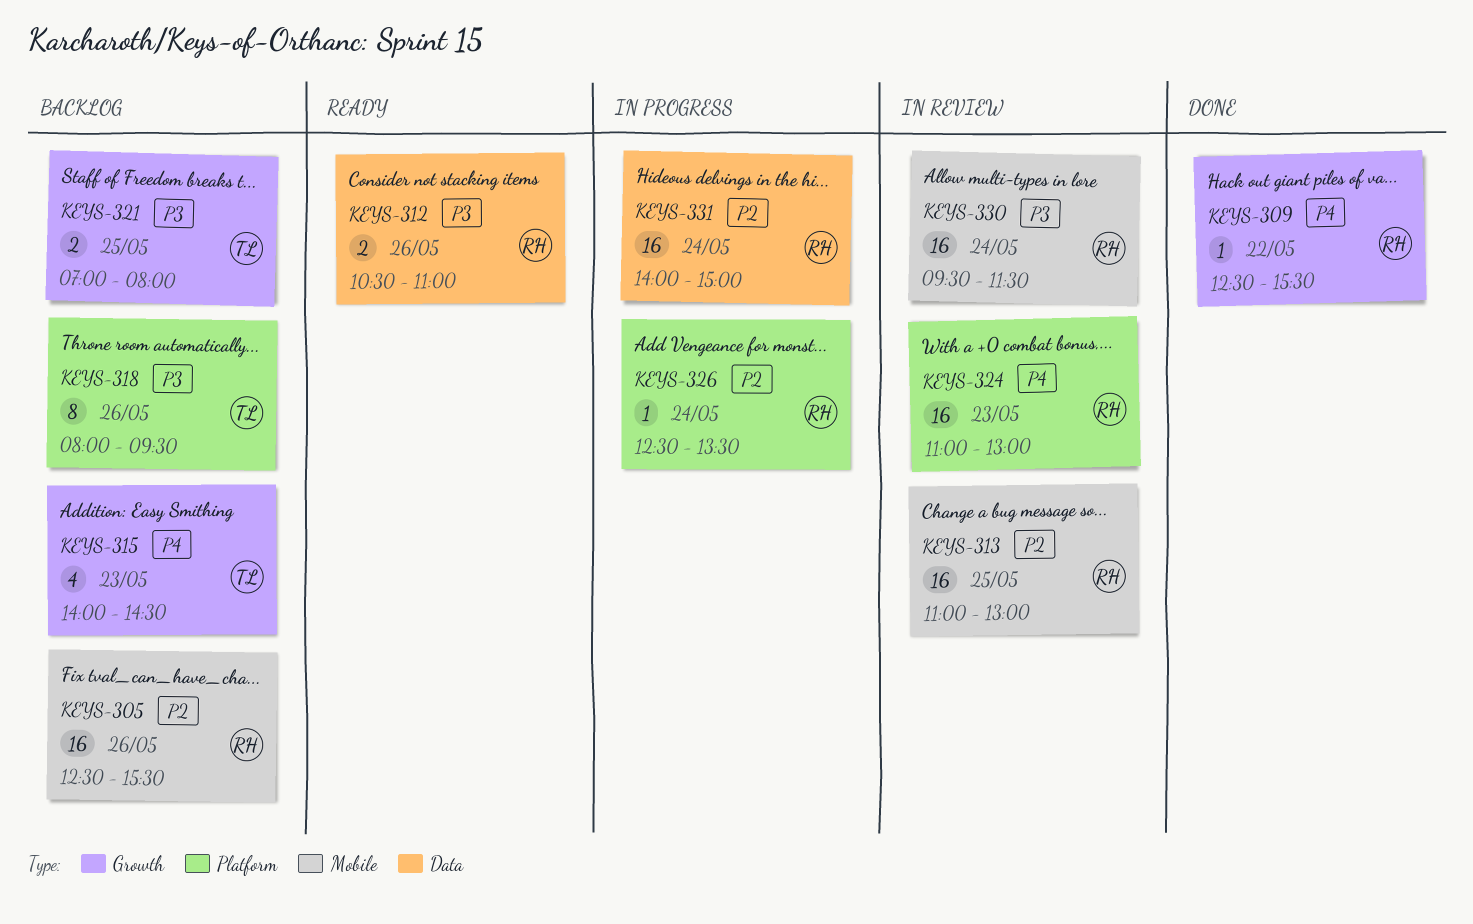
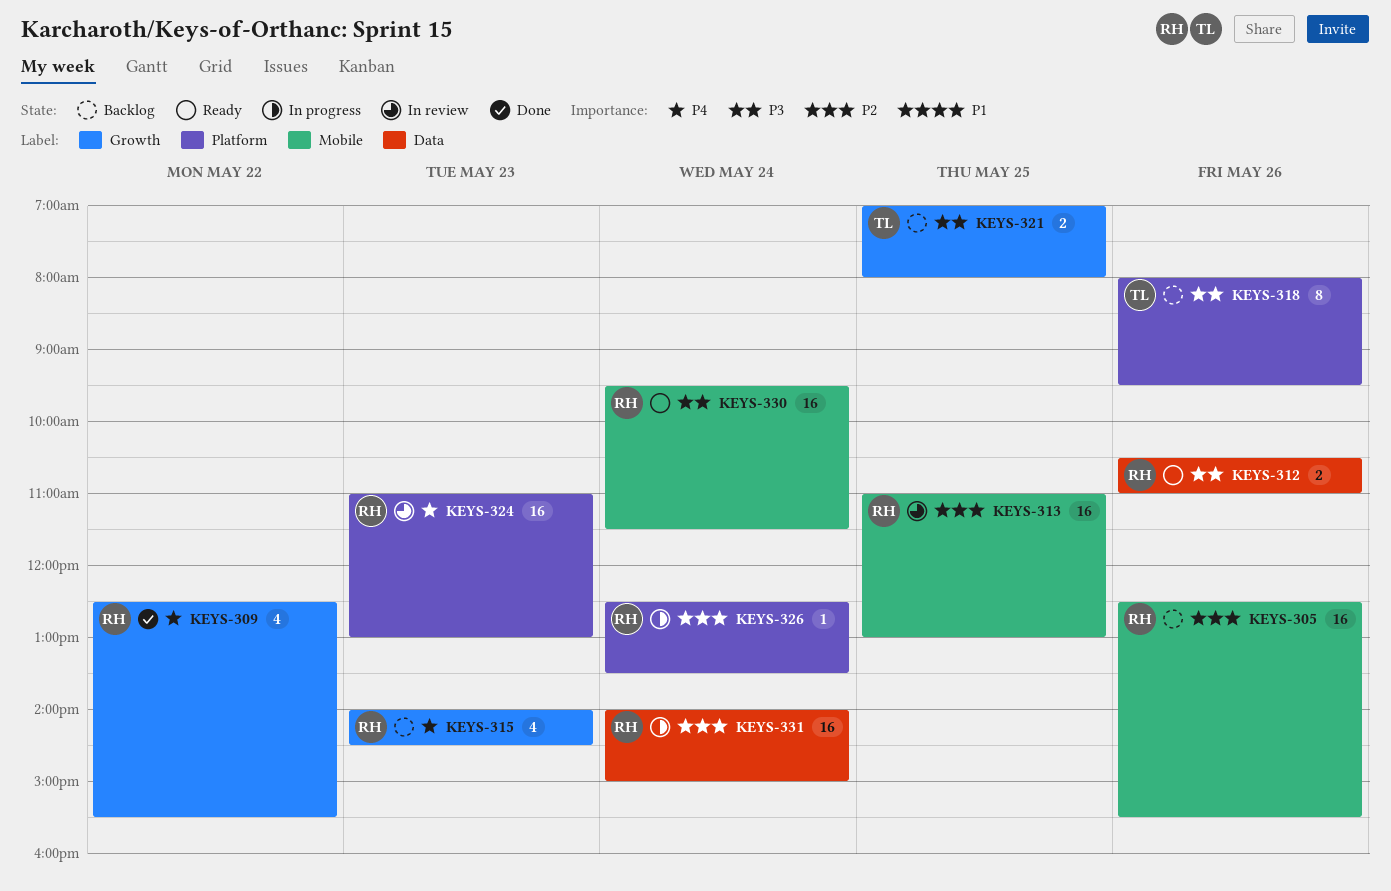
KEYS-309, estimate: 1 -> 4
KEYS-315, owner: TL -> RH
KEYS-330, status: In review -> Ready

